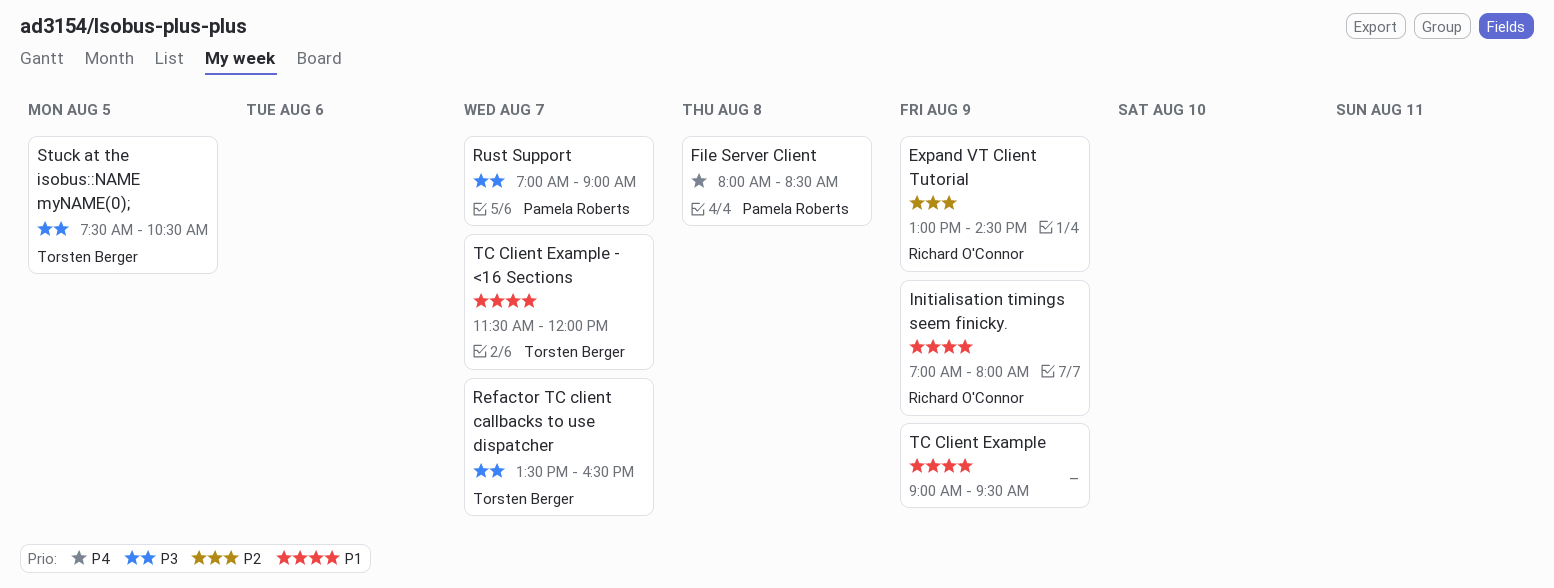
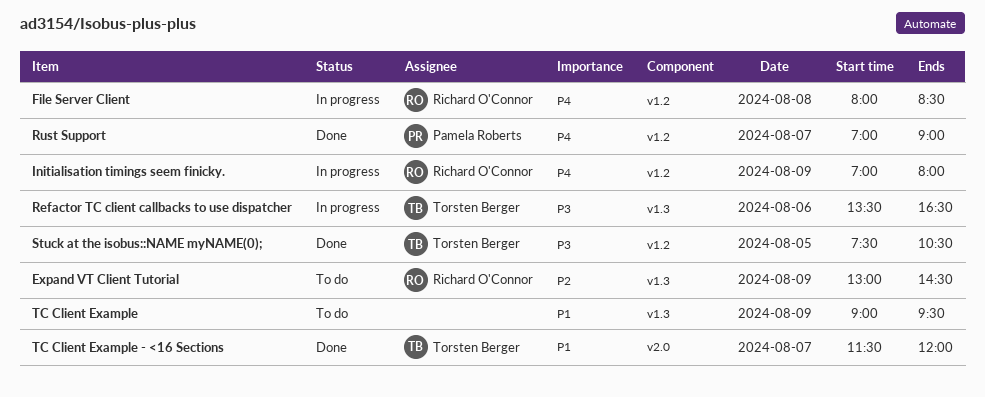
File Server Client, owner: Pamela Roberts -> Richard O'Connor
Initialisation timings seem finicky., priority: P1 -> P4
Refactor TC client callbacks to use dispatcher, day: Aug 7 -> Aug 6
Rust Support, priority: P3 -> P4

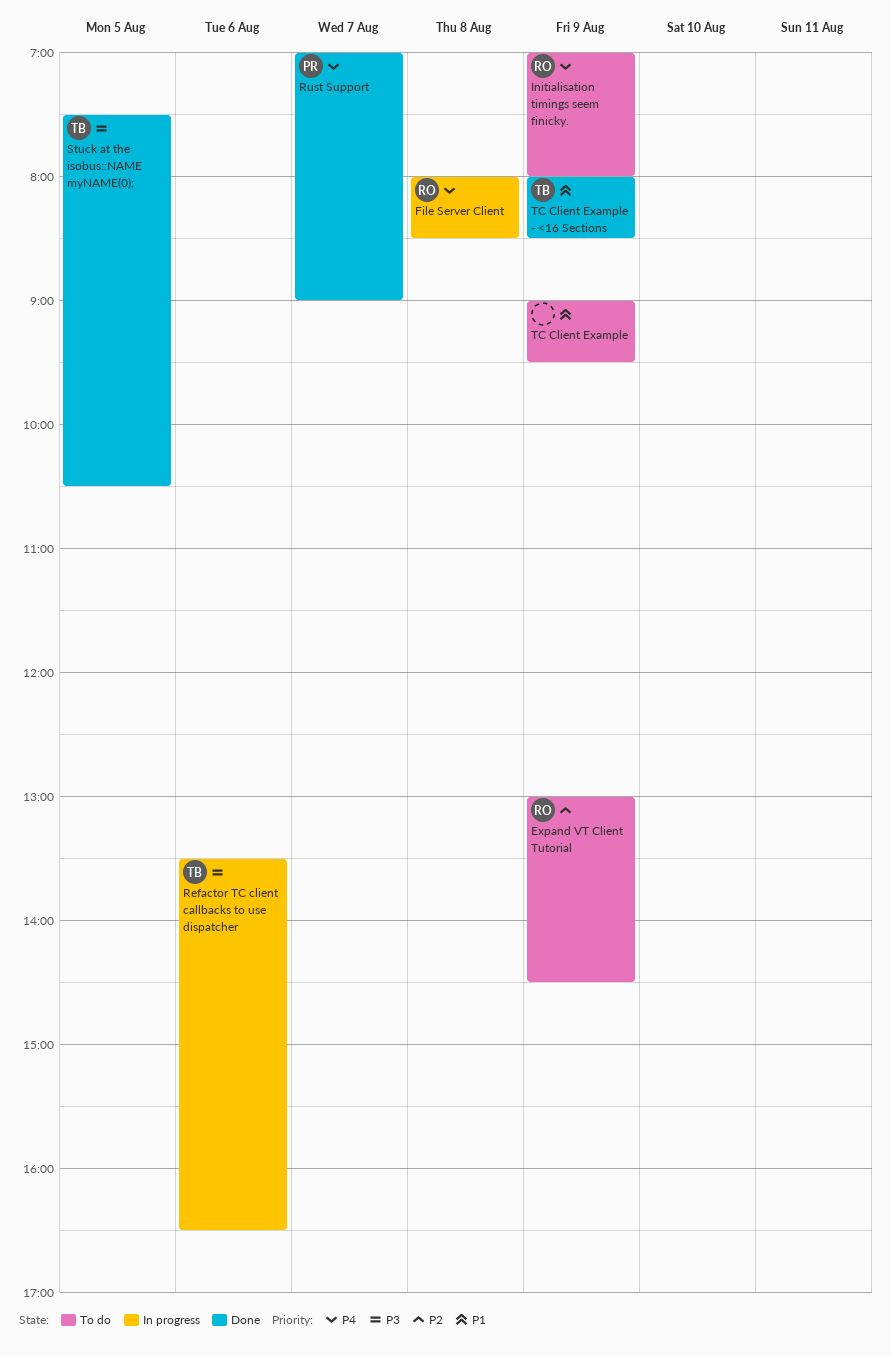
Initialisation timings seem finicky., status: In progress -> To do
TC Client Example - <16 Sections, day: Aug 7 -> Aug 9
TC Client Example - <16 Sections, begins: 11:30 -> 08:00
TC Client Example - <16 Sections, ends: 12:00 -> 08:30

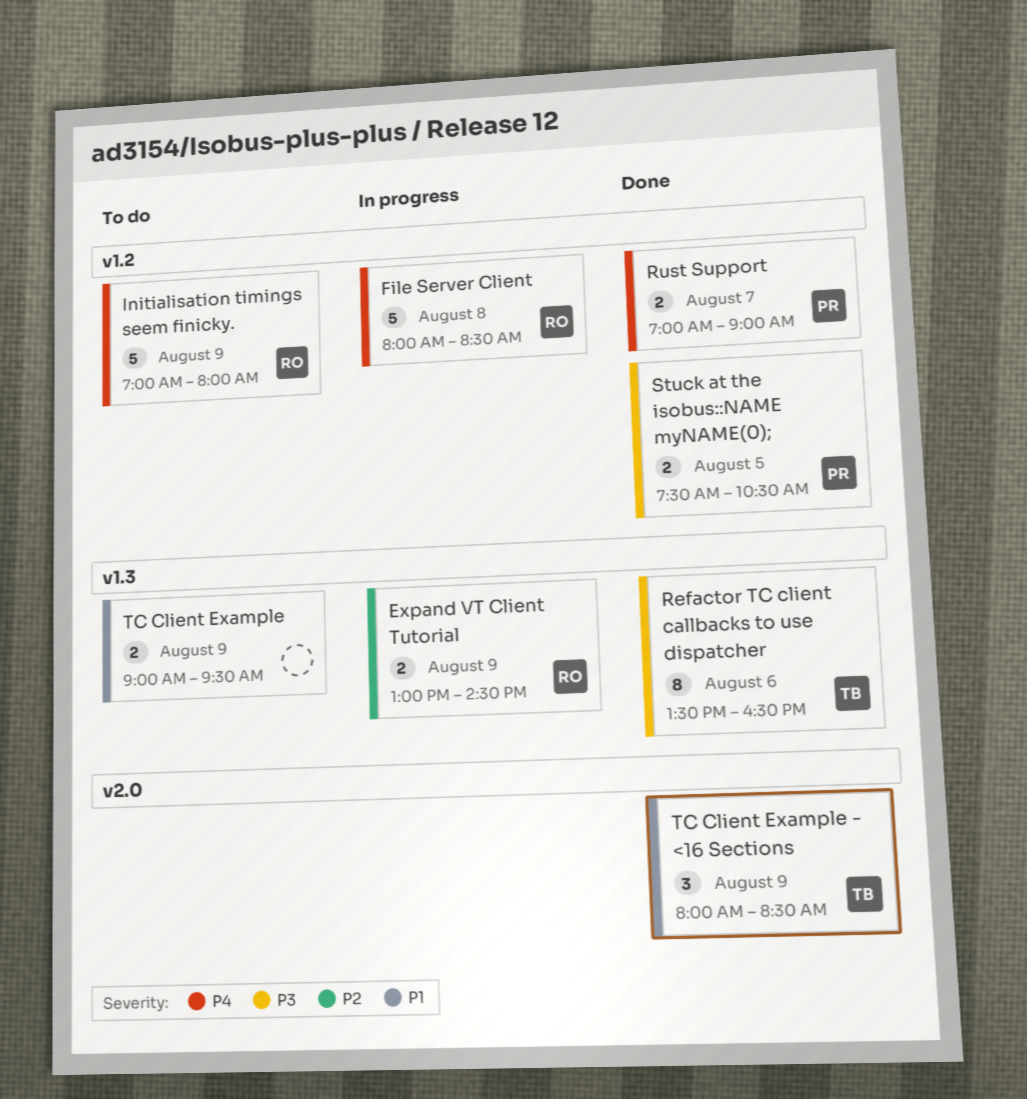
Expand VT Client Tutorial, status: To do -> In progress
Refactor TC client callbacks to use dispatcher, status: In progress -> Done
Stuck at the isobus::NAME myNAME(0);, owner: TB -> PR

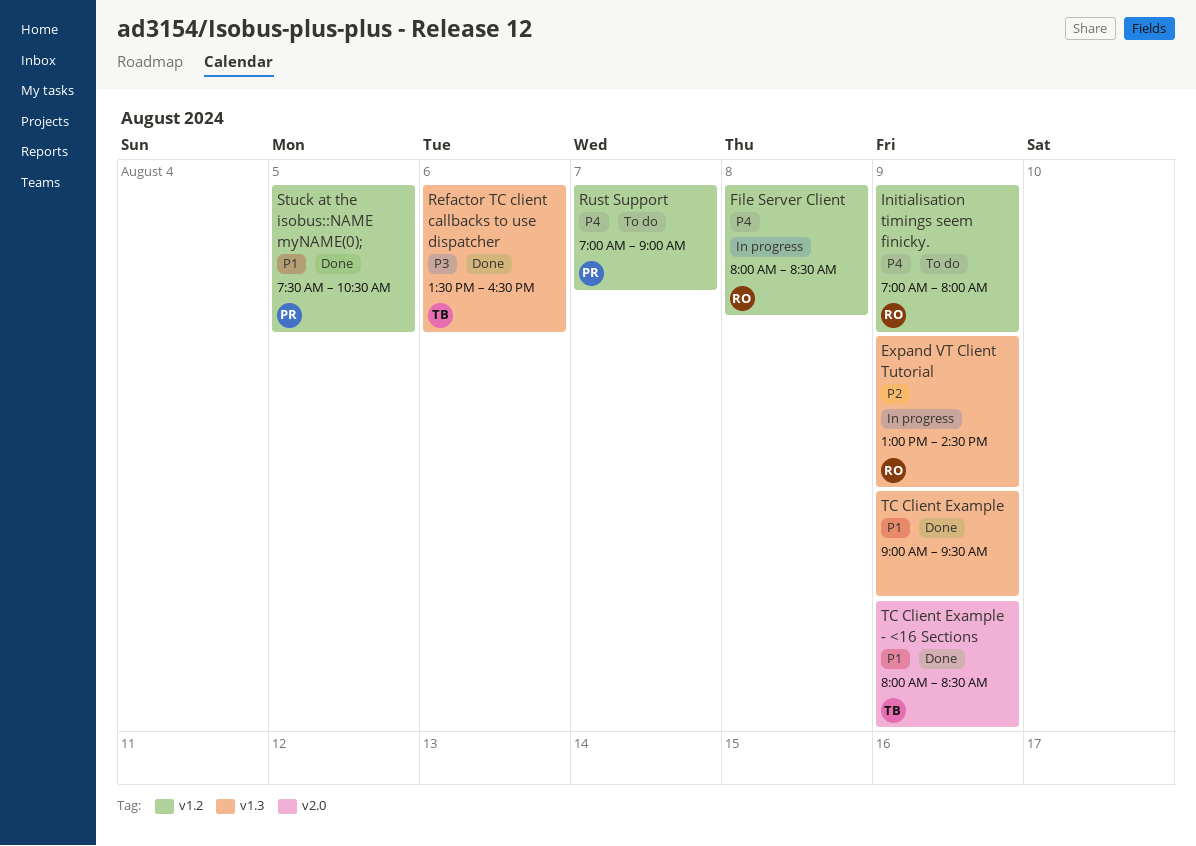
Rust Support, status: Done -> To do
Stuck at the isobus::NAME myNAME(0);, priority: P3 -> P1
TC Client Example, status: To do -> Done

